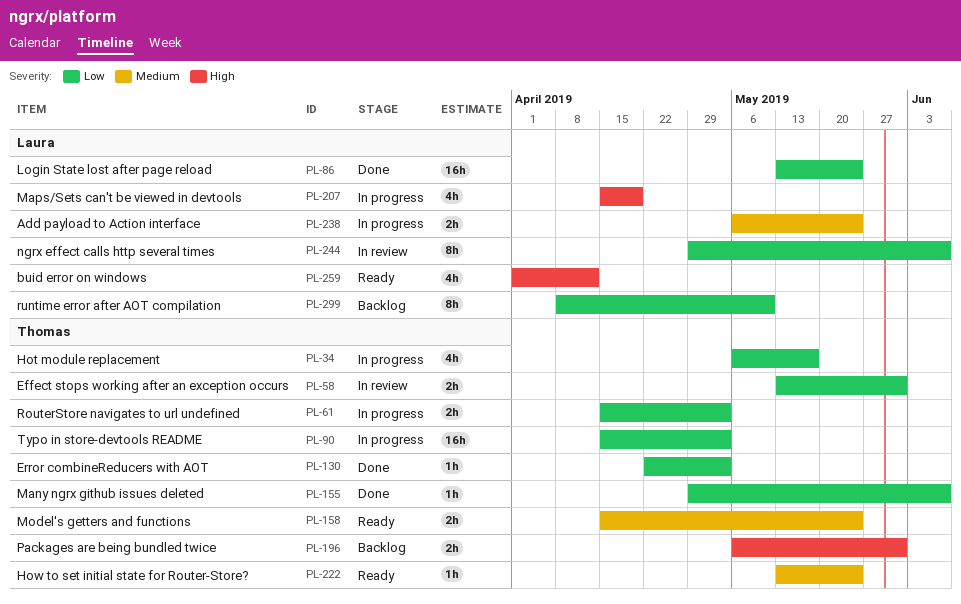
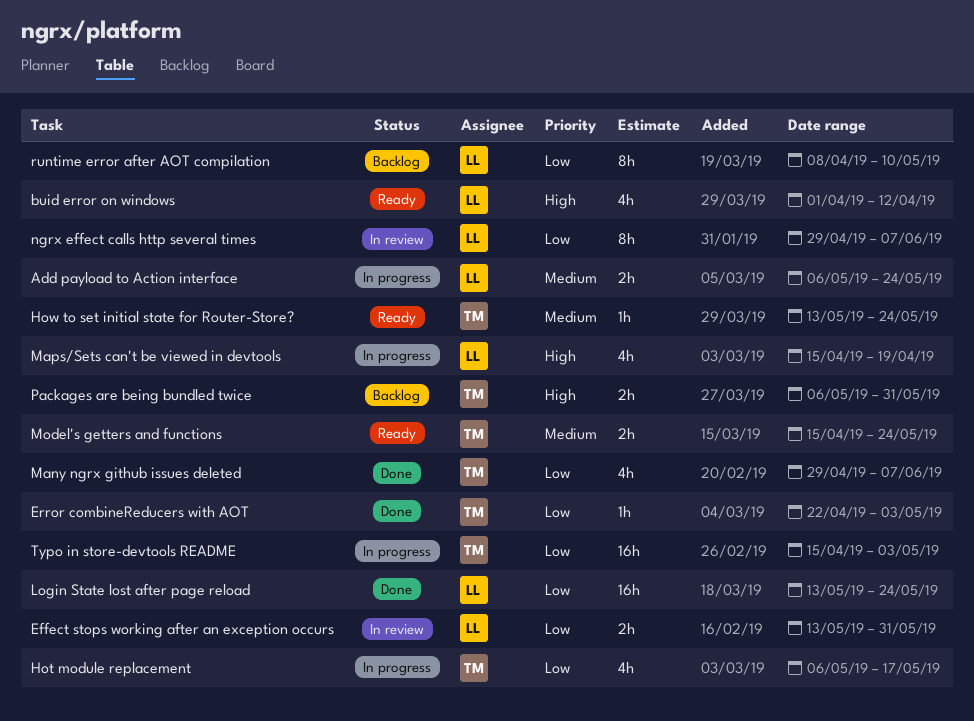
Effect stops working after an exception occurs, owner: Thomas -> Laura
Many ngrx github issues deleted, estimate: 1h -> 4h
RouterStore navigates to url undefined: present -> none

